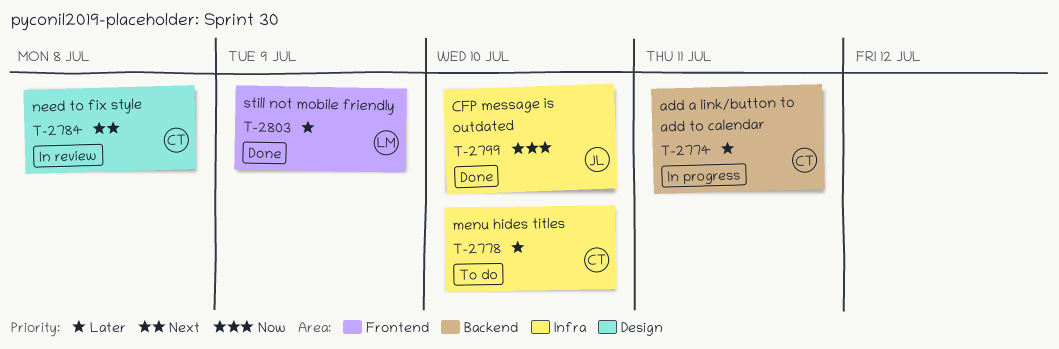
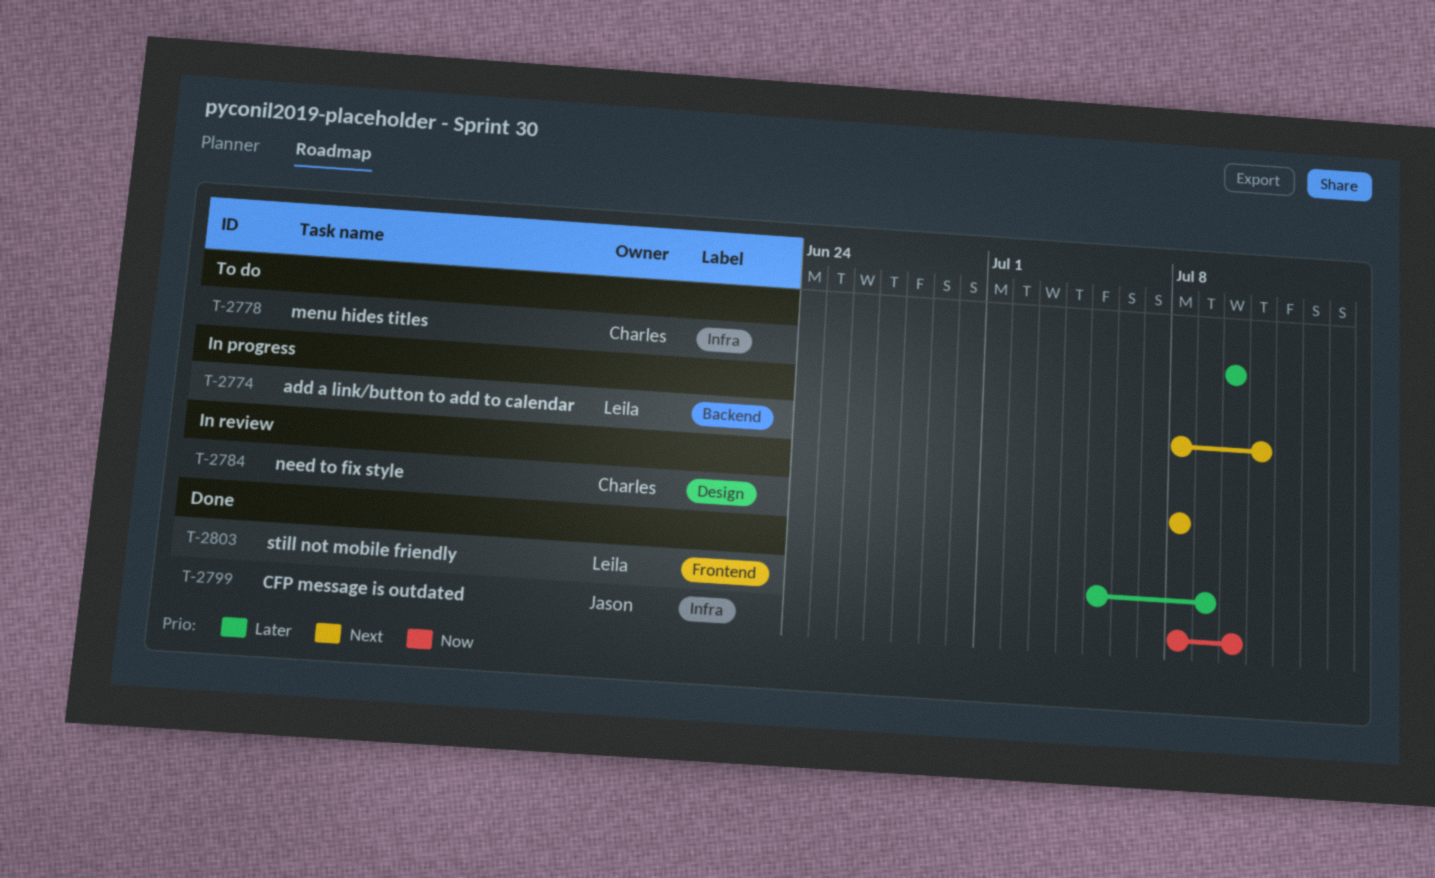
T-2774, owner: Charles -> Leila
T-2774, priority: Later -> Next

